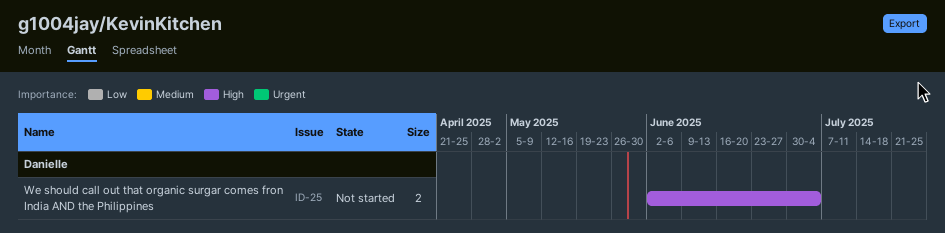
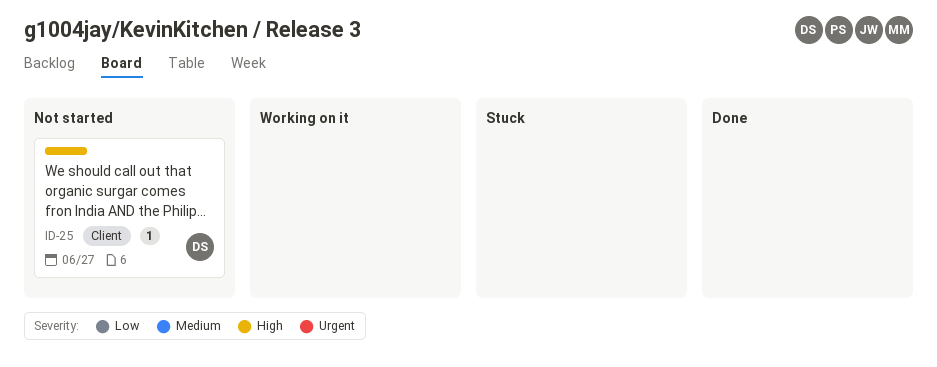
ID-25, estimate: 2 -> 1
ID-25, due: Jul 4 -> Jun 27

